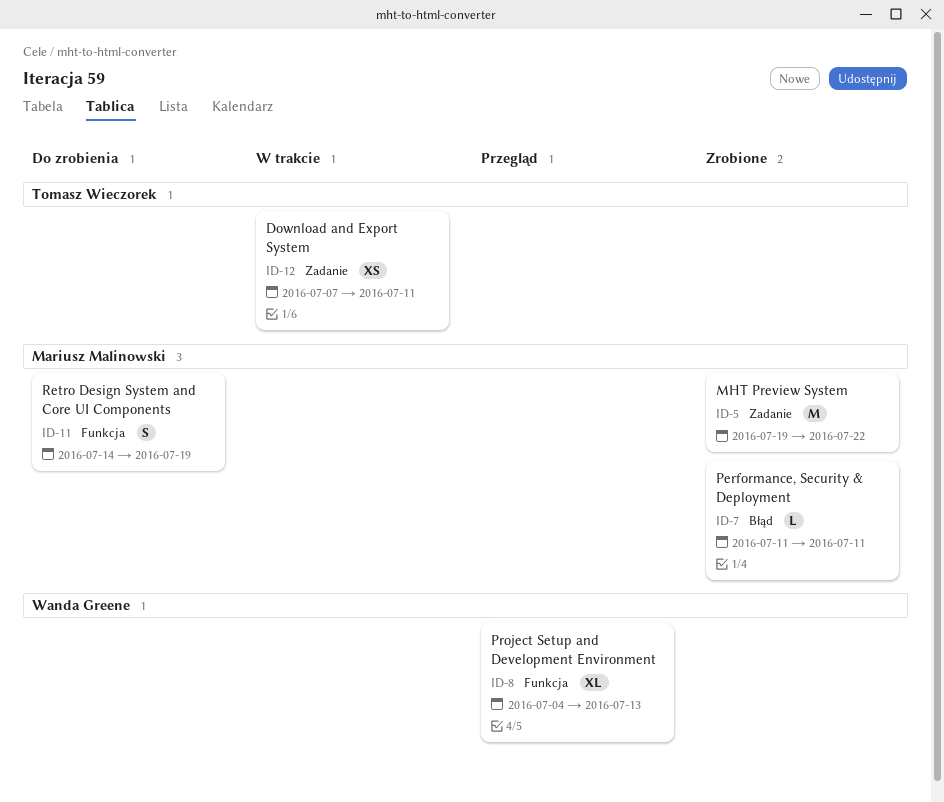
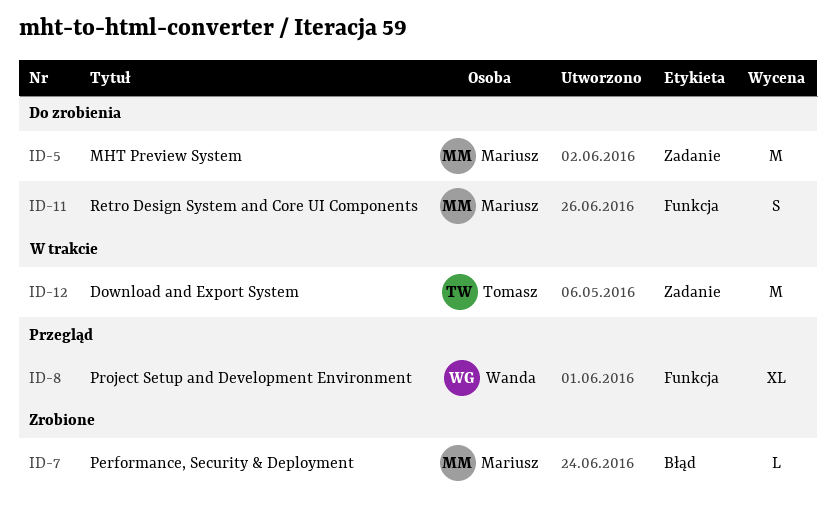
ID-5, status: Zrobione -> Do zrobienia
ID-12, estimate: XS -> M

